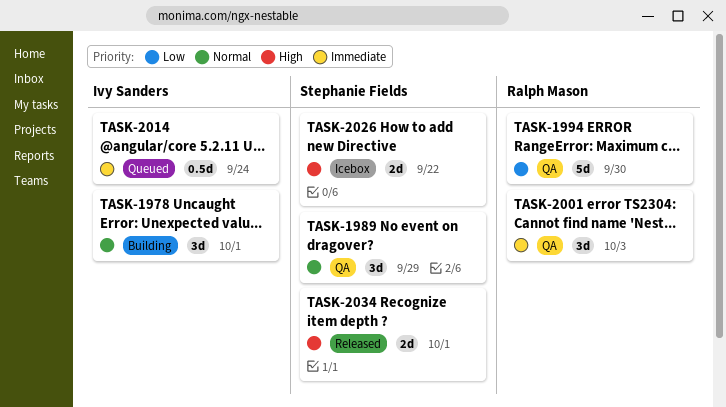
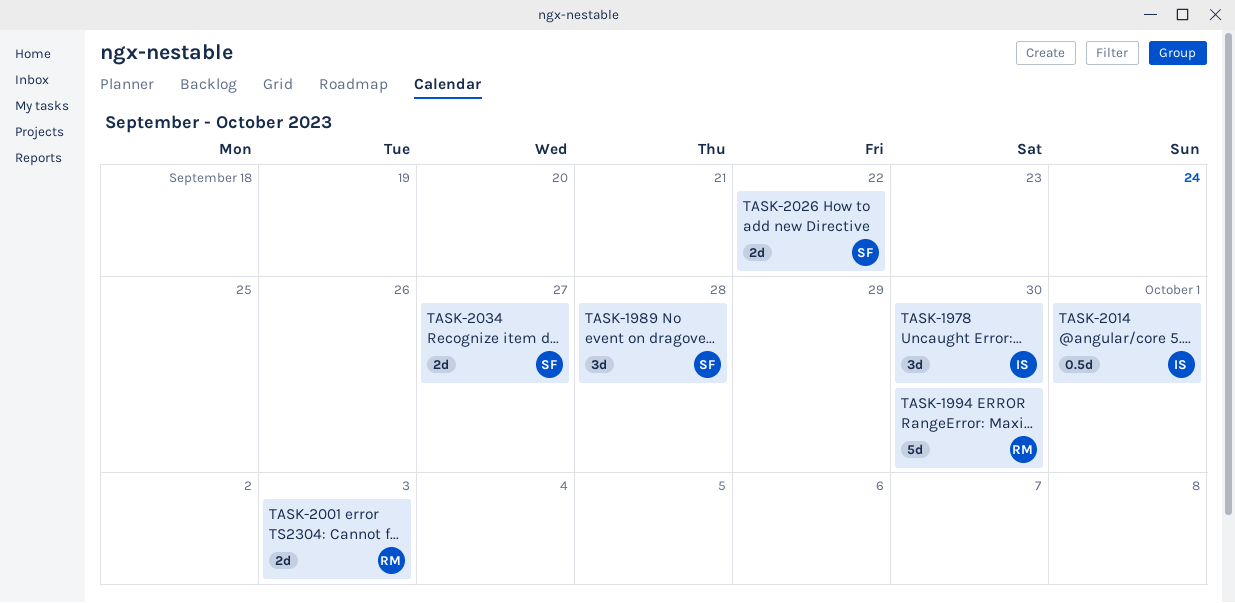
TASK-1978, due: Oct 1 -> Sep 30
TASK-1989, due: Sep 29 -> Sep 28
TASK-2001, estimate: 3d -> 2d
TASK-2014, due: Sep 24 -> Oct 1
TASK-2034, due: Oct 1 -> Sep 27

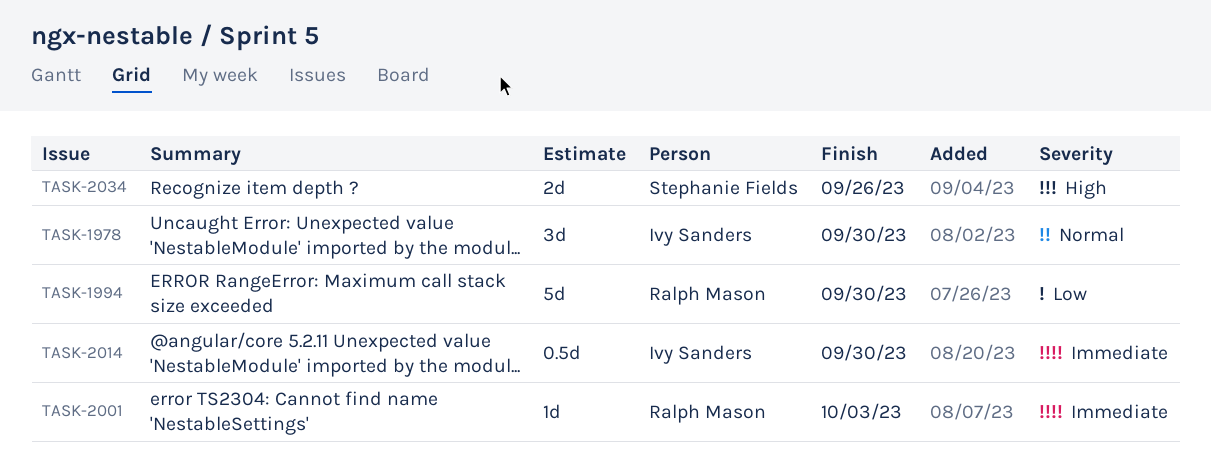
TASK-1989: present -> none
TASK-2001, estimate: 2d -> 1d
TASK-2014, due: Oct 1 -> Sep 30
TASK-2026: present -> none
TASK-2034, due: Sep 27 -> Sep 26

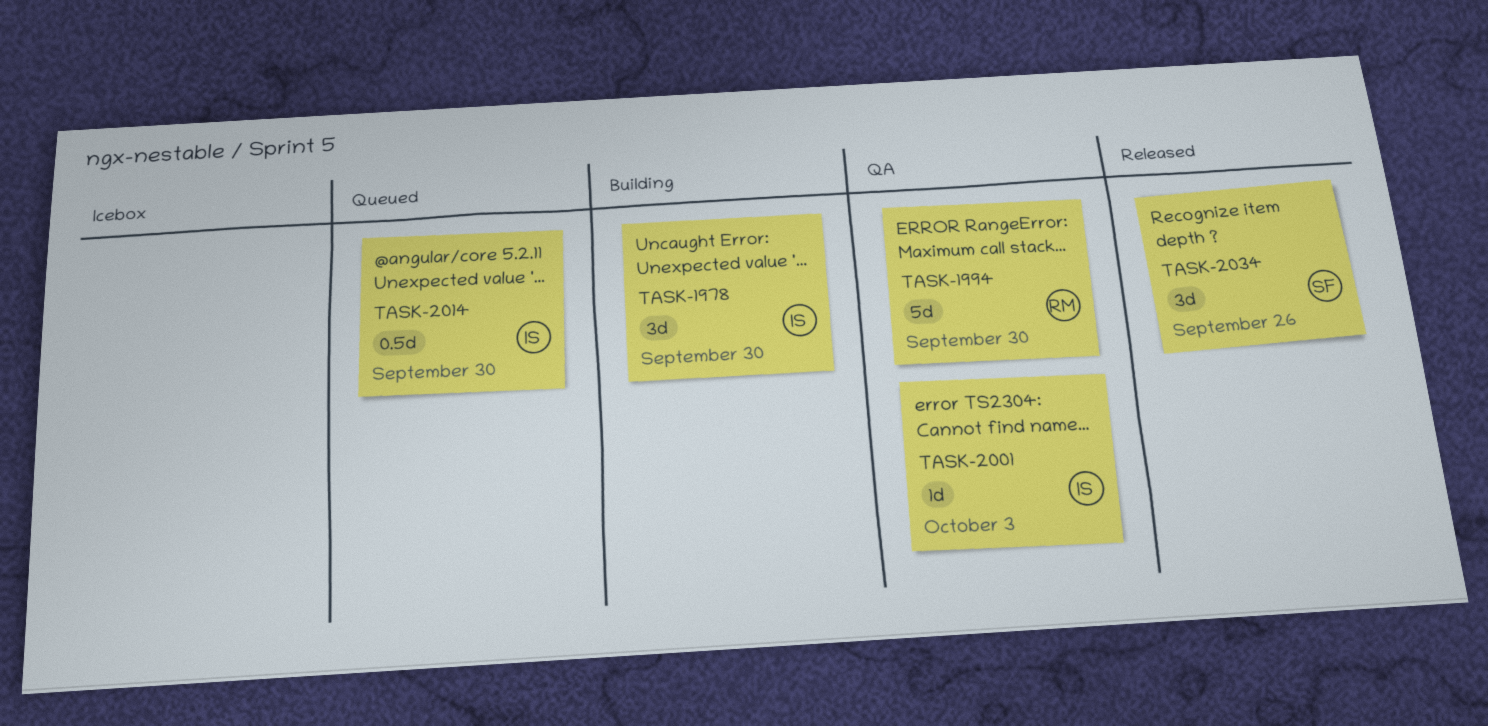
TASK-2001, owner: Ralph Mason -> Ivy Sanders
TASK-2034, estimate: 2d -> 3d

